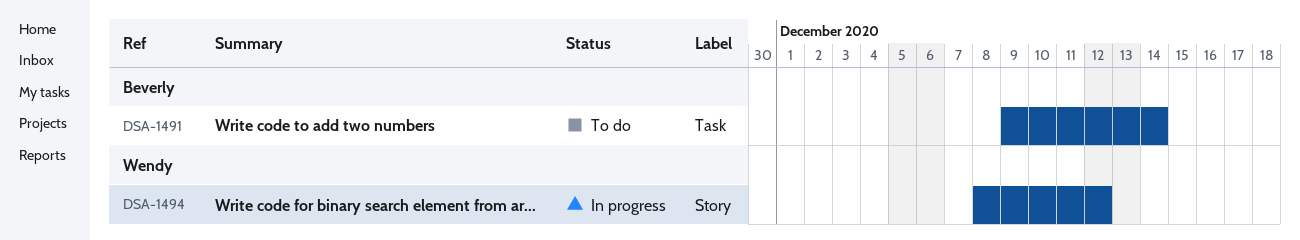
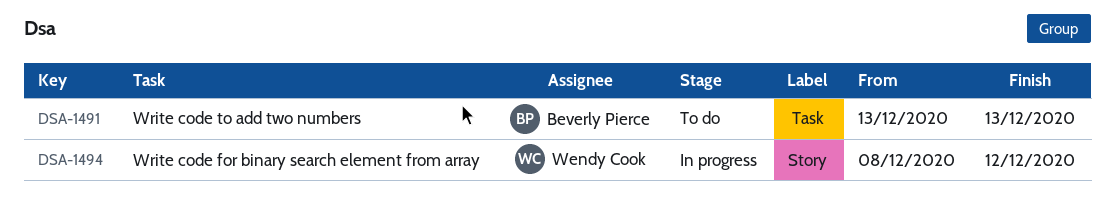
DSA-1491, start: Dec 9 -> Dec 13
DSA-1491, due: Dec 14 -> Dec 13

